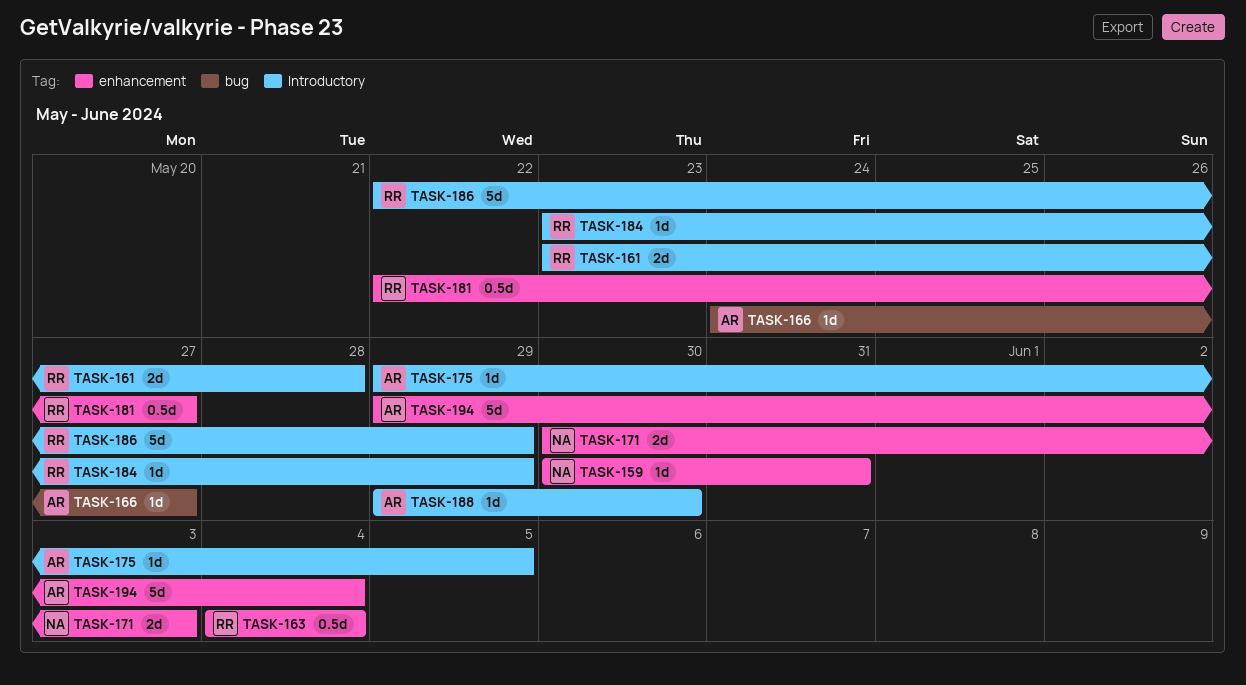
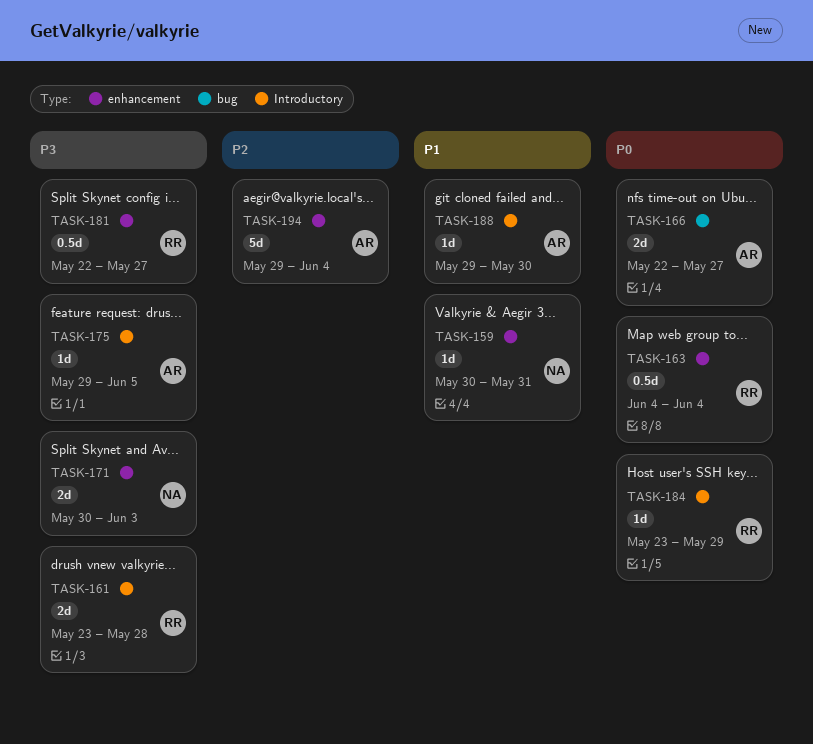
TASK-166, estimate: 1d -> 2d
TASK-166, start: May 24 -> May 22
TASK-186: present -> none

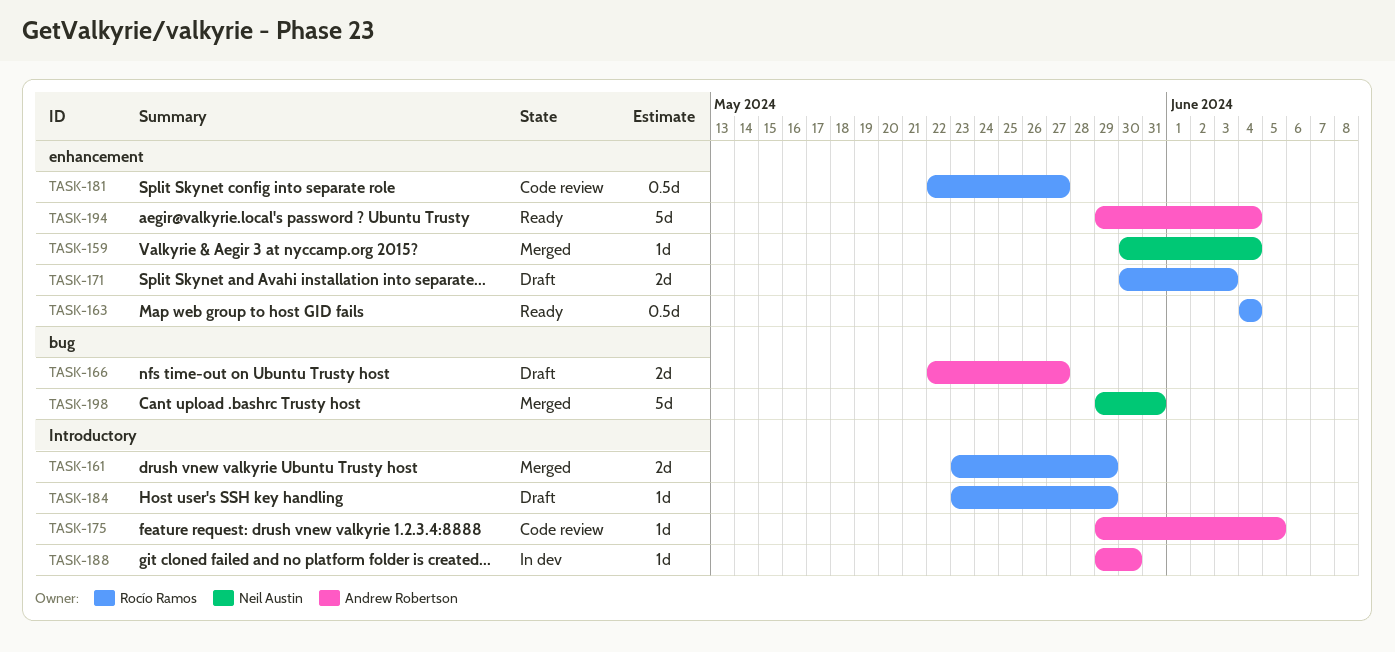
TASK-159, due: May 31 -> Jun 4
TASK-161, due: May 28 -> May 29
TASK-171, owner: Neil Austin -> Rocío Ramos
TASK-198: none -> present

